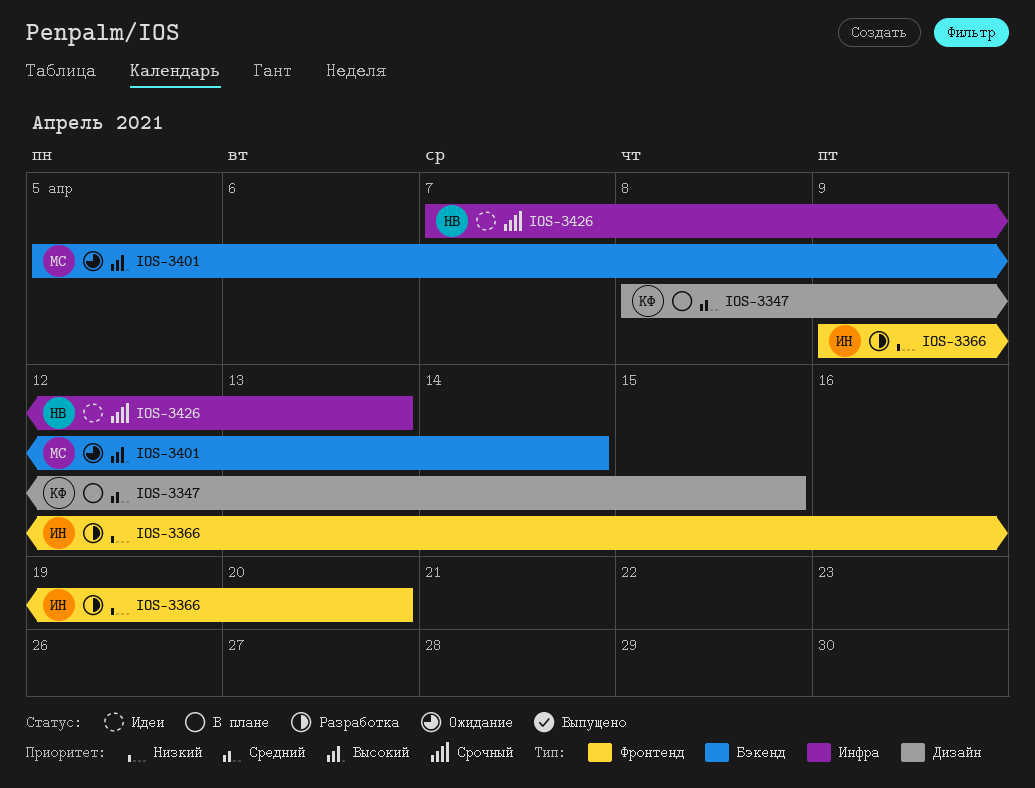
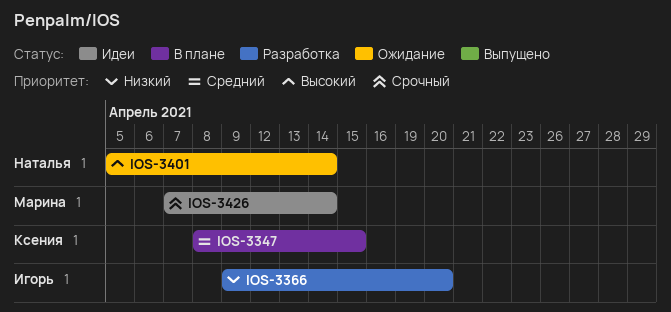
IOS-3401, owner: Марина -> Наталья
IOS-3426, owner: Наталья -> Марина
IOS-3426, due: Apr 13 -> Apr 14

